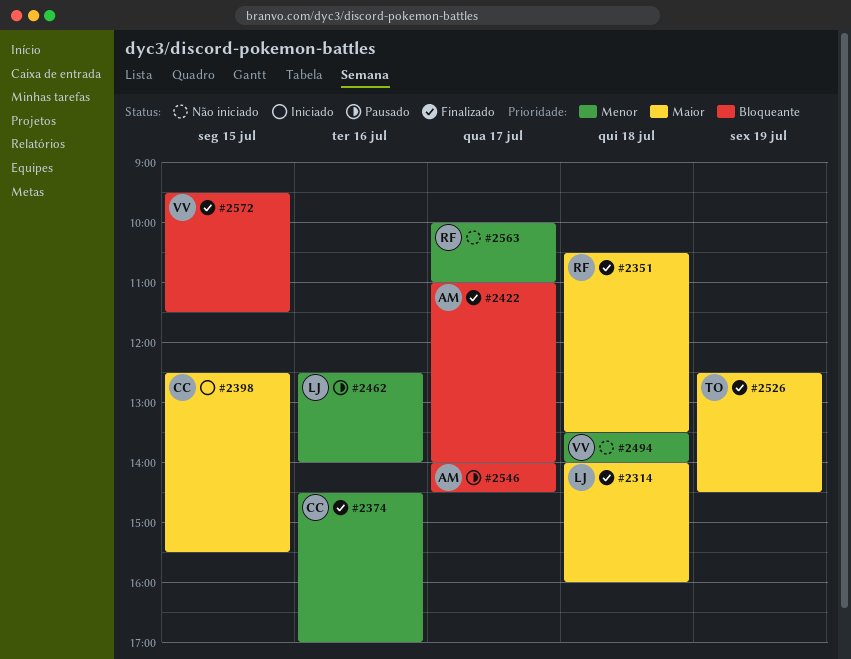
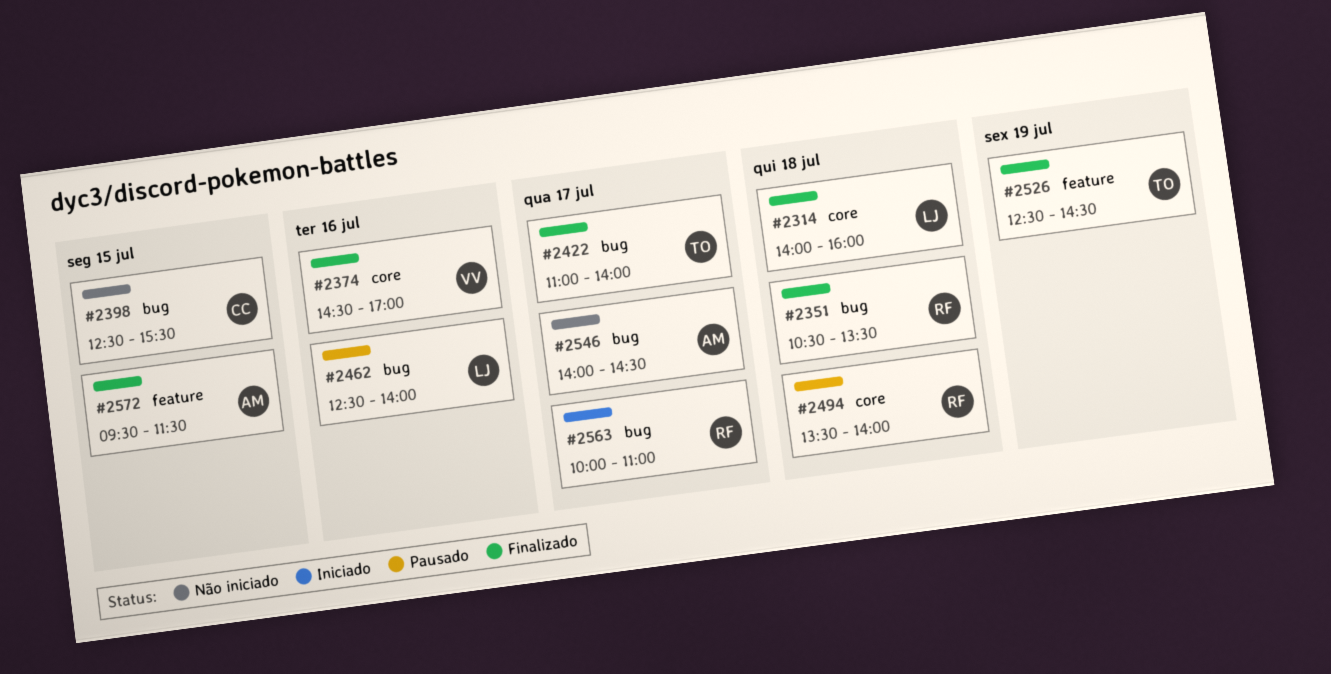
#2374, owner: CC -> VV
#2398, status: Iniciado -> Não iniciado
#2422, owner: AM -> TO
#2494, status: Não iniciado -> Pausado
#2494, owner: VV -> RF
#2546, status: Pausado -> Não iniciado
#2563, status: Não iniciado -> Iniciado
#2572, owner: VV -> AM

